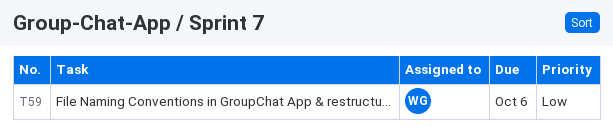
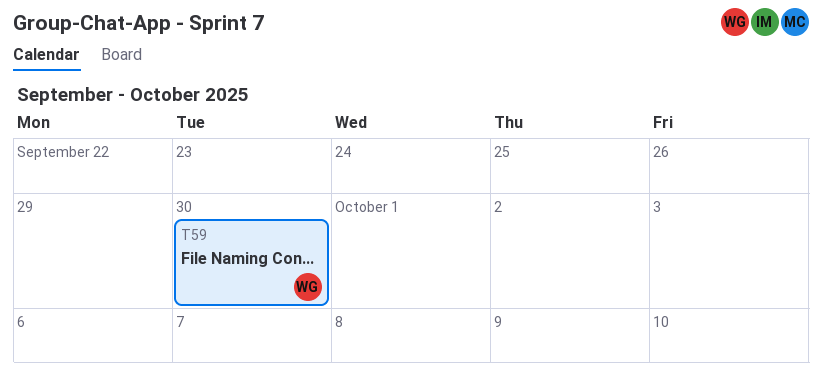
T59, due: Oct 6 -> Sep 30

